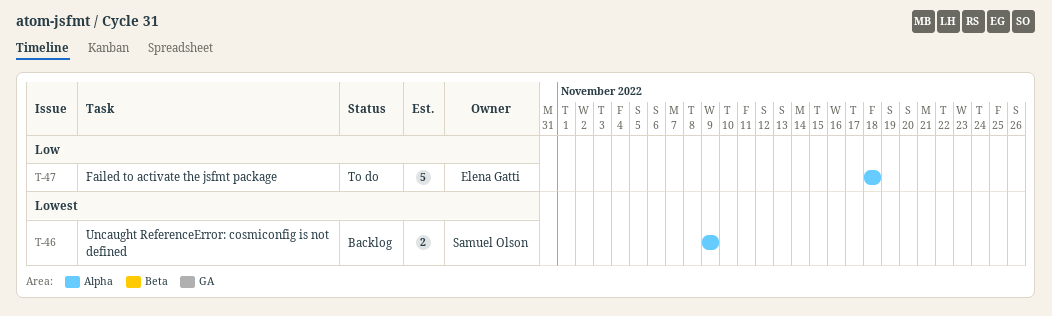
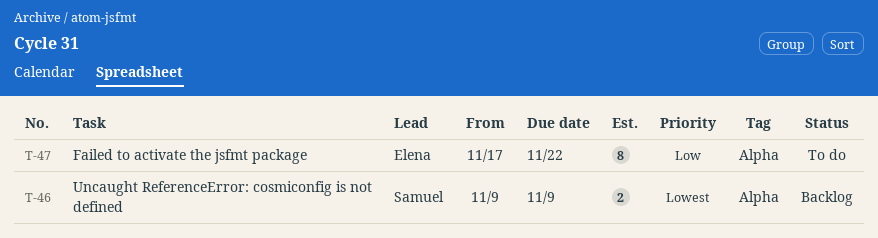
T-47, estimate: 5 -> 8
T-47, start: Nov 18 -> Nov 17
T-47, due: Nov 18 -> Nov 22

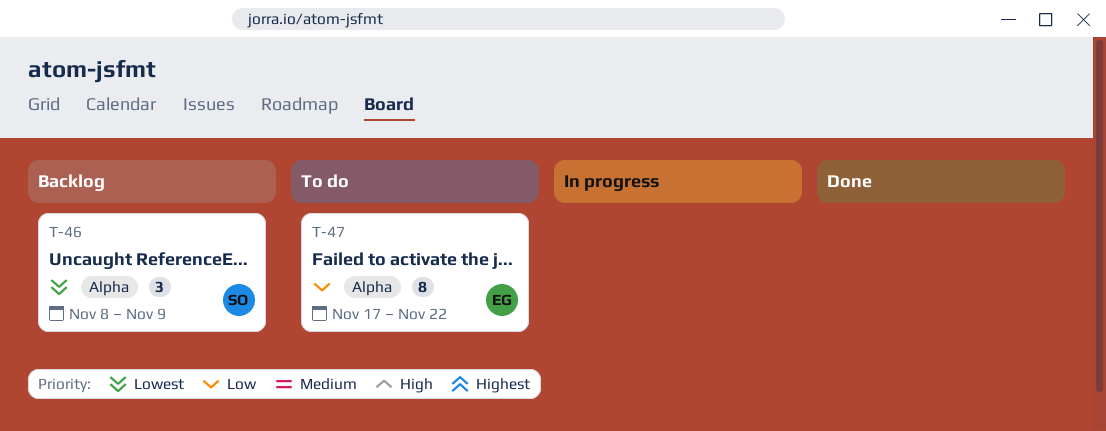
T-46, estimate: 2 -> 3
T-46, start: Nov 9 -> Nov 8

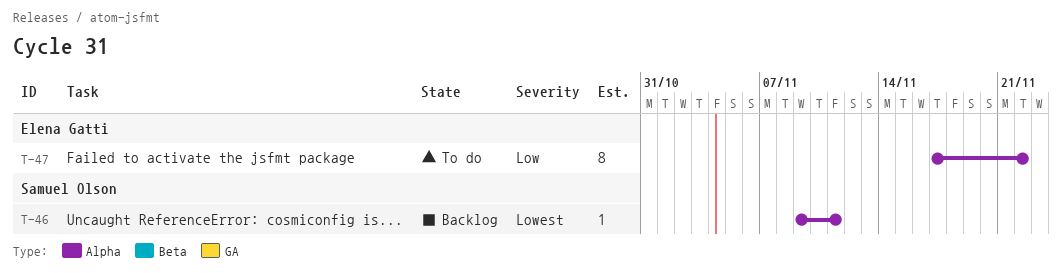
T-46, estimate: 3 -> 1
T-46, start: Nov 8 -> Nov 9
T-46, due: Nov 9 -> Nov 11

